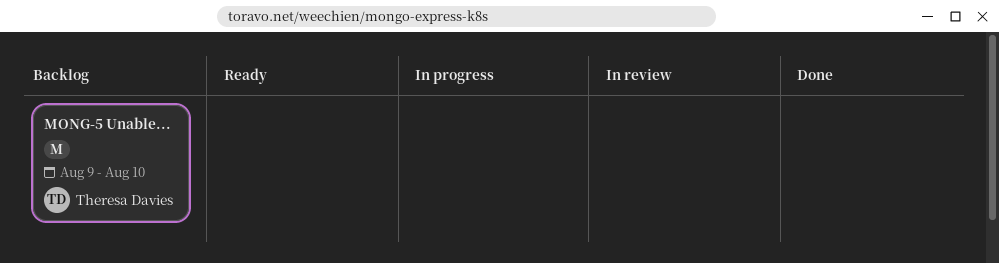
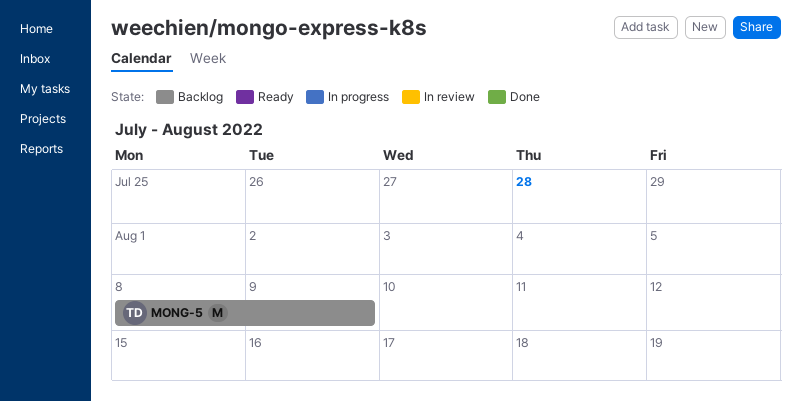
MONG-5, start: Aug 9 -> Aug 8
MONG-5, due: Aug 10 -> Aug 9

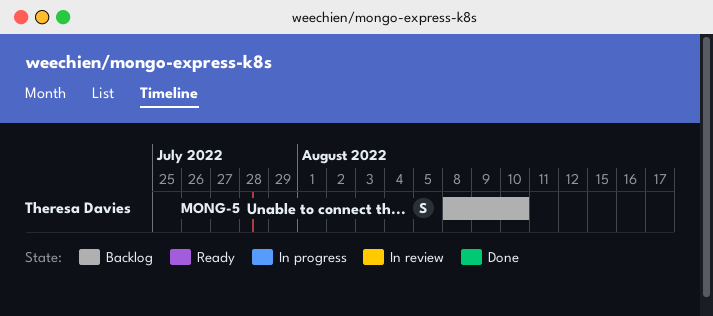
MONG-5, estimate: M -> S
MONG-5, due: Aug 9 -> Aug 10

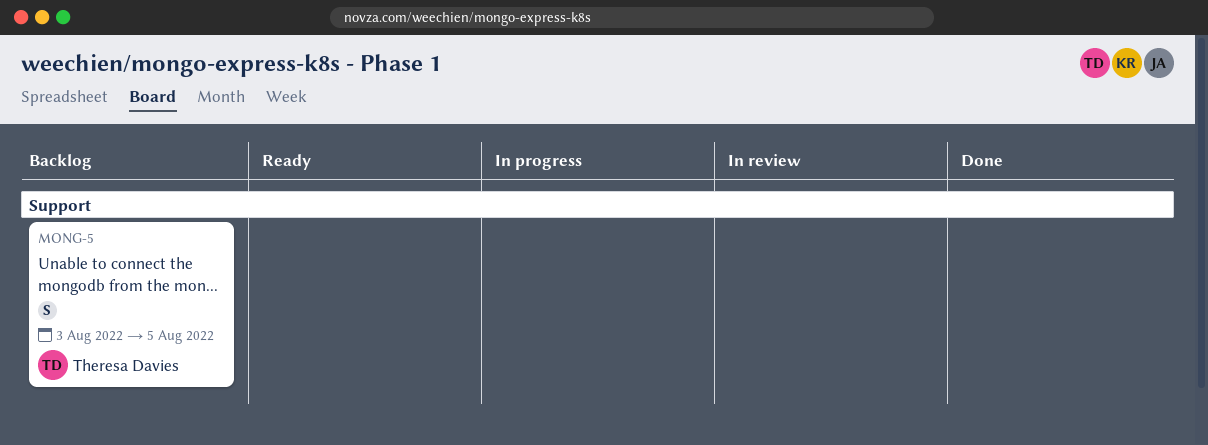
MONG-5, start: Aug 8 -> Aug 3
MONG-5, due: Aug 10 -> Aug 5

